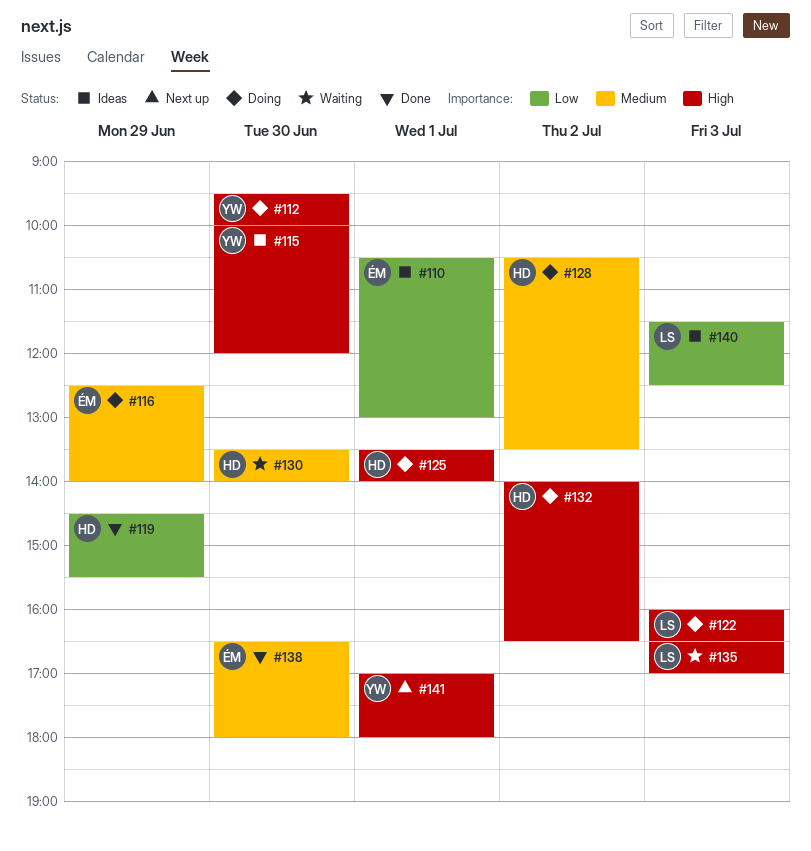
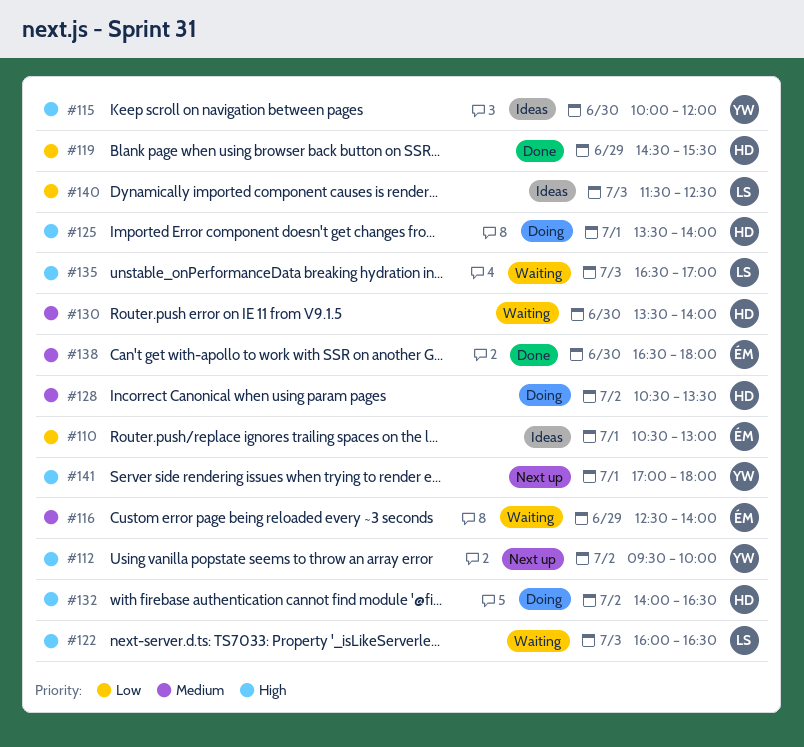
#112, status: Doing -> Next up
#112, day: Jun 30 -> Jul 2
#116, status: Doing -> Waiting
#122, status: Doing -> Waiting

